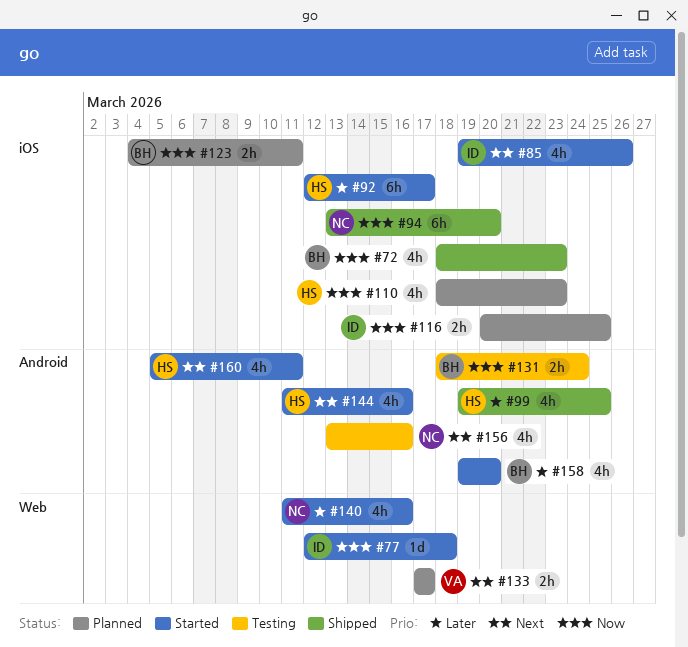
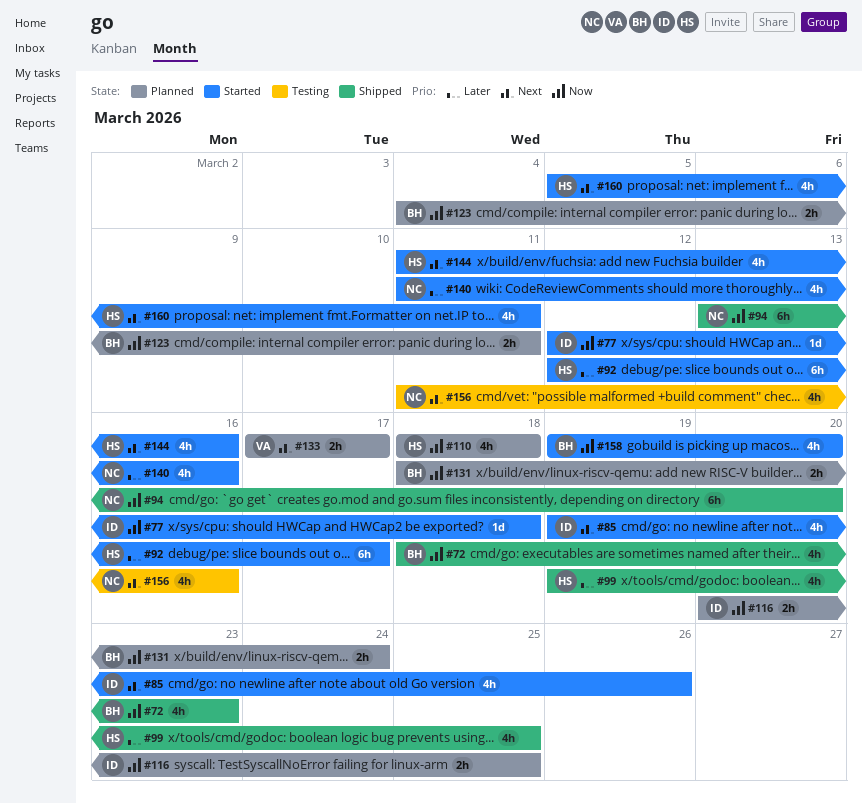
#110, due: Mar 23 -> Mar 18
#131, status: Testing -> Planned
#156, start: Mar 13 -> Mar 11
#158, priority: Later -> Now

